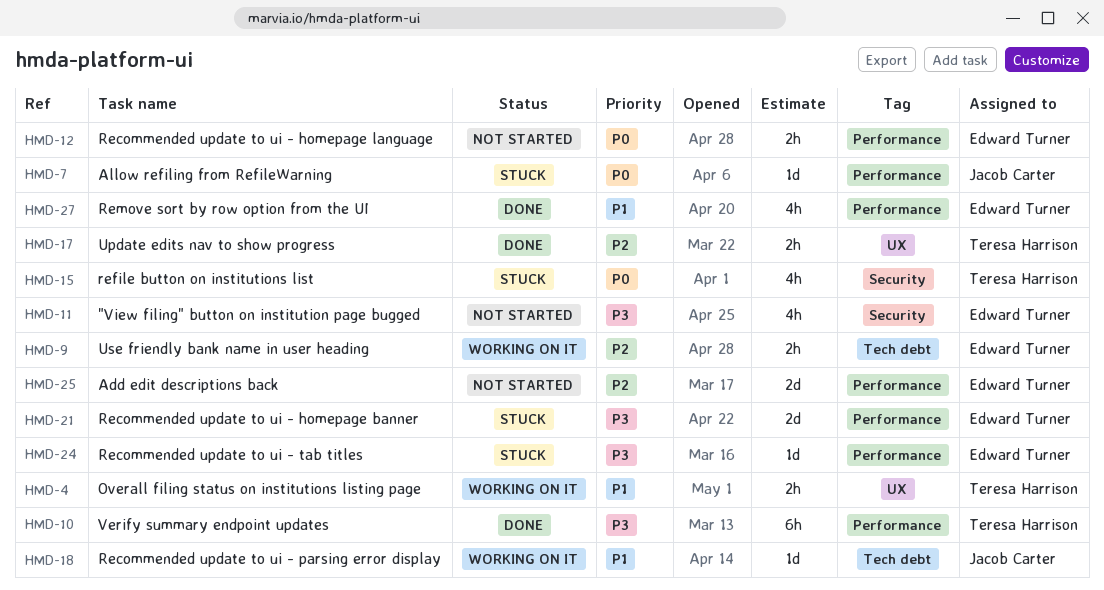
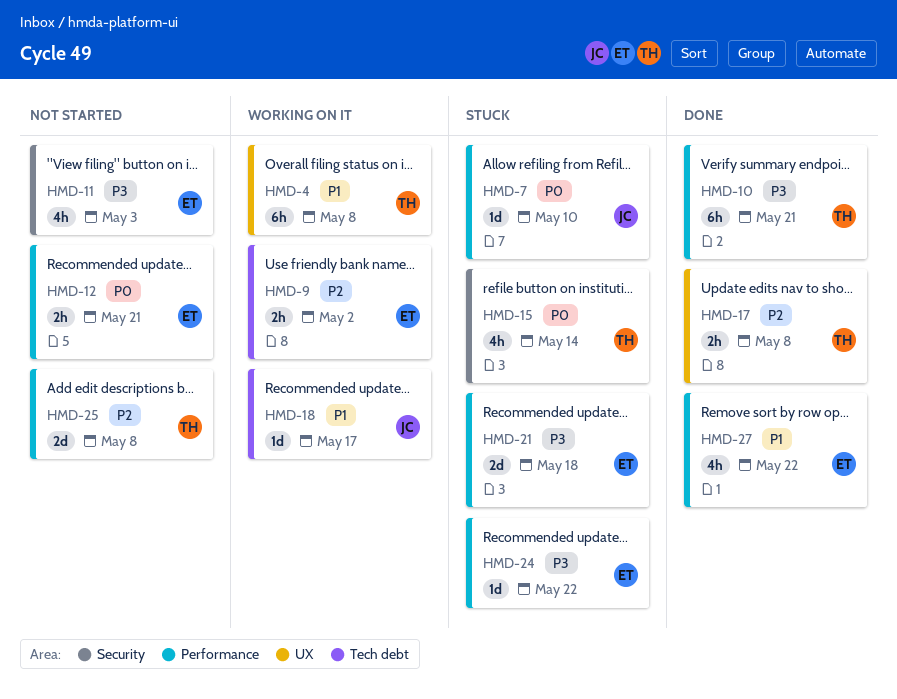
HMD-4, estimate: 2h -> 6h
HMD-25, owner: Edward Turner -> Teresa Harrison

